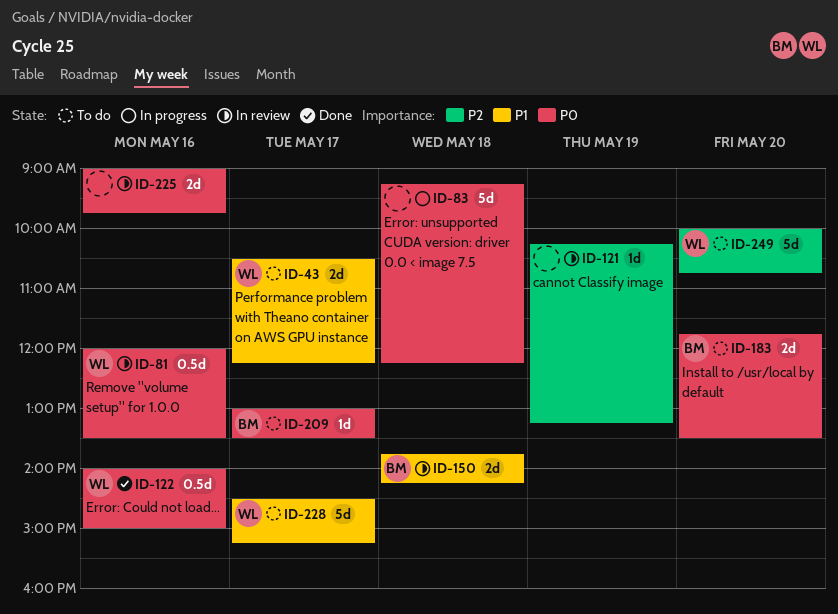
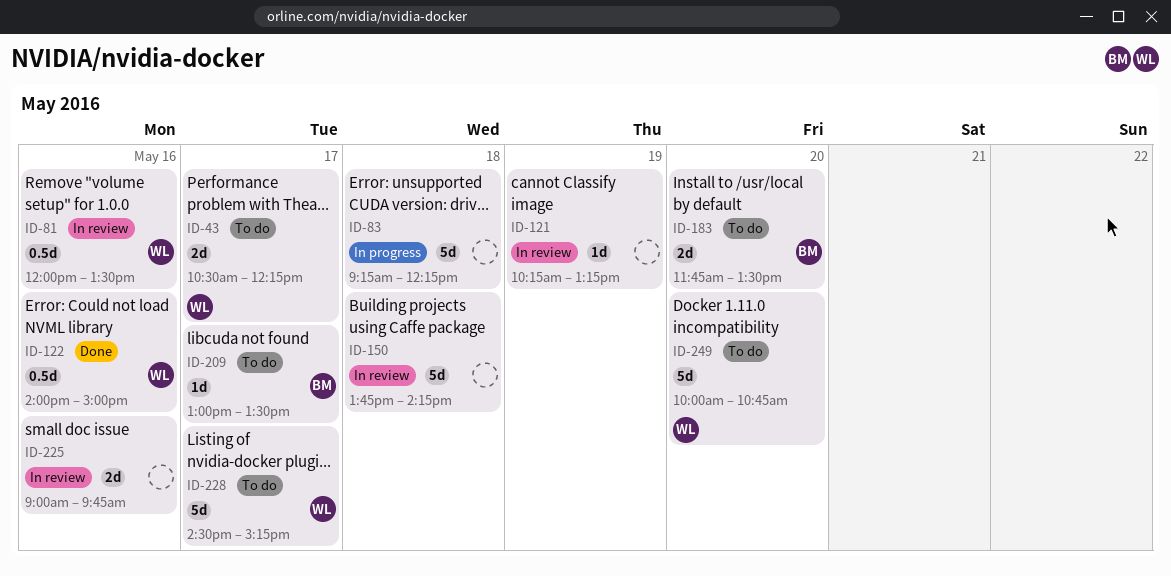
ID-150, owner: BM -> none
ID-150, estimate: 2d -> 5d

